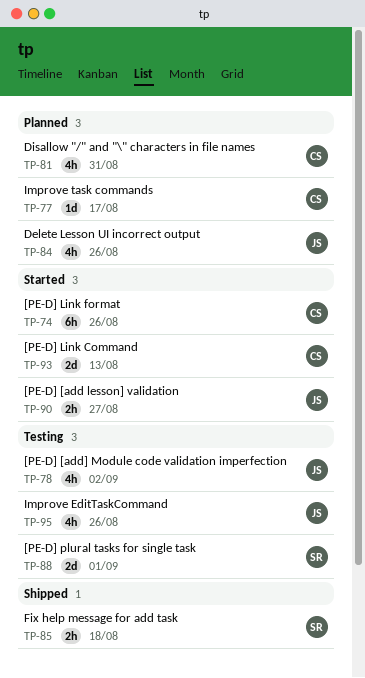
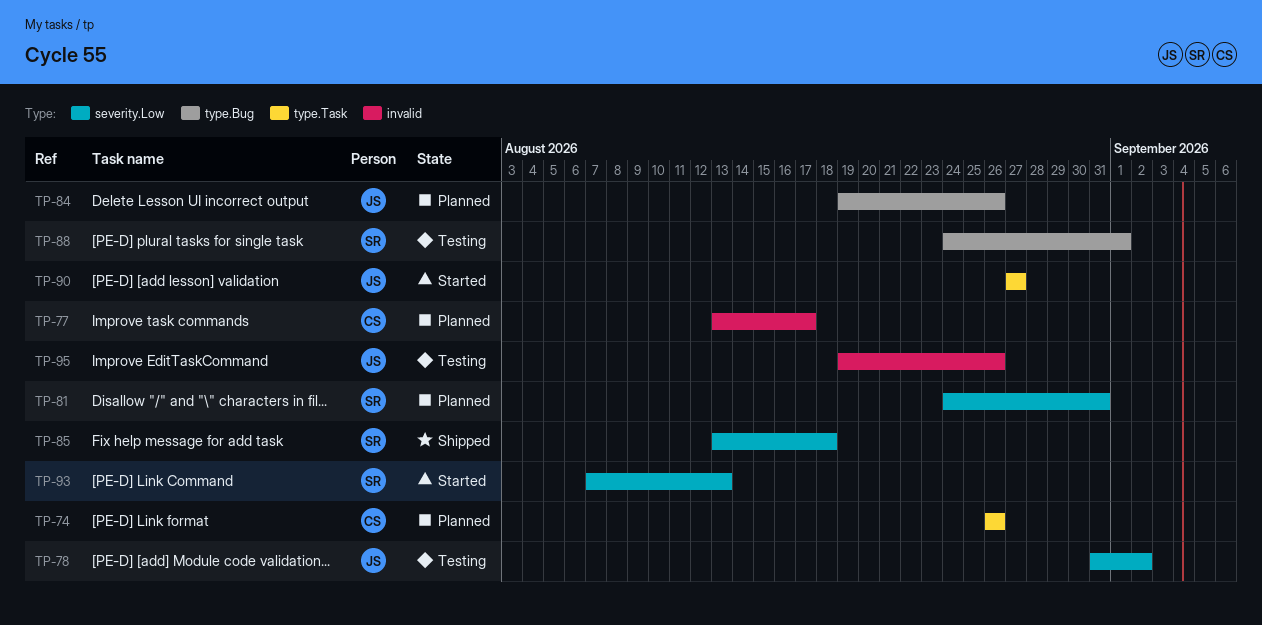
TP-74, status: Started -> Planned
TP-81, owner: CS -> SR
TP-93, owner: CS -> SR

